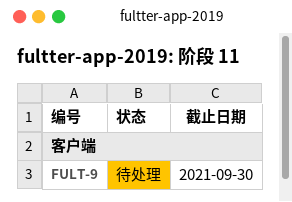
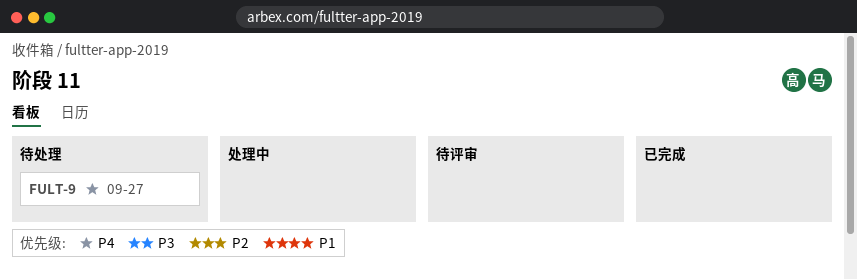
FULT-9, due: Sep 30 -> Sep 27

